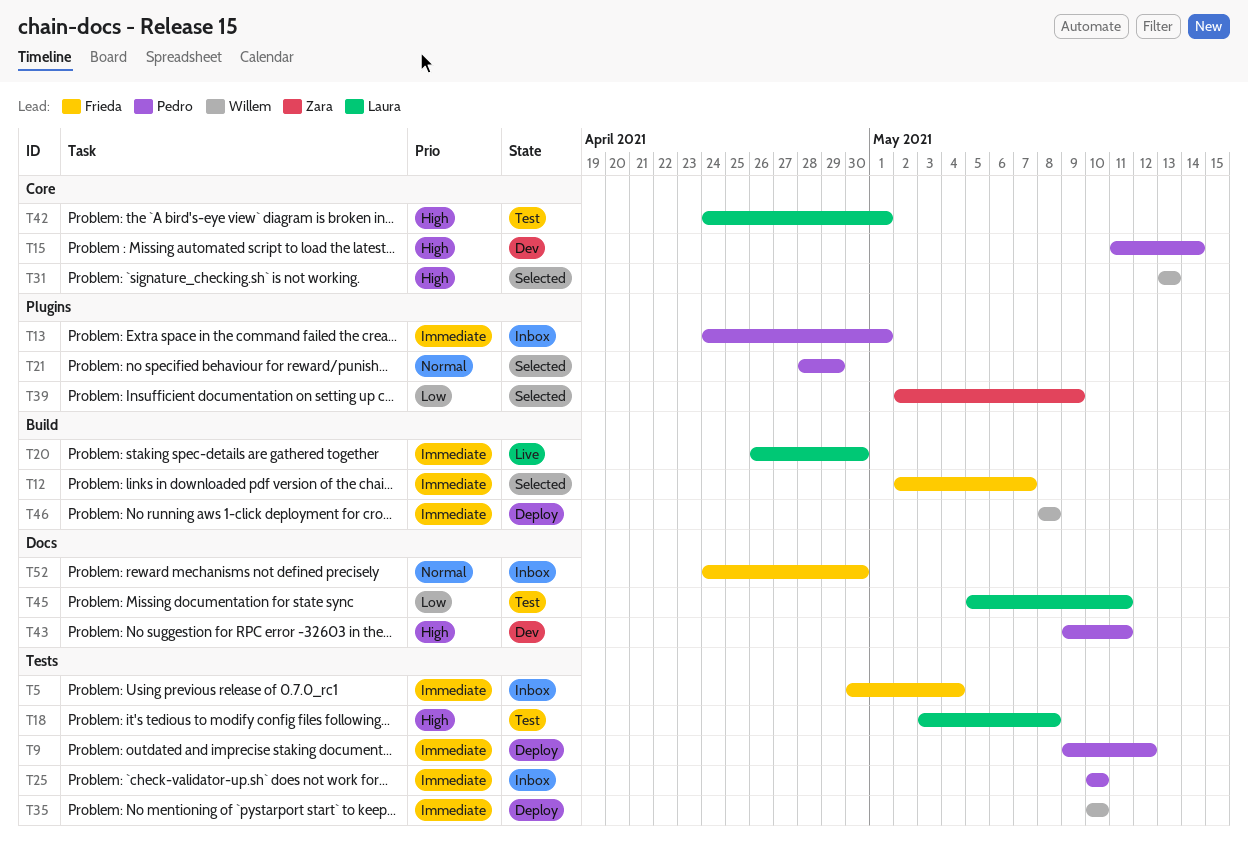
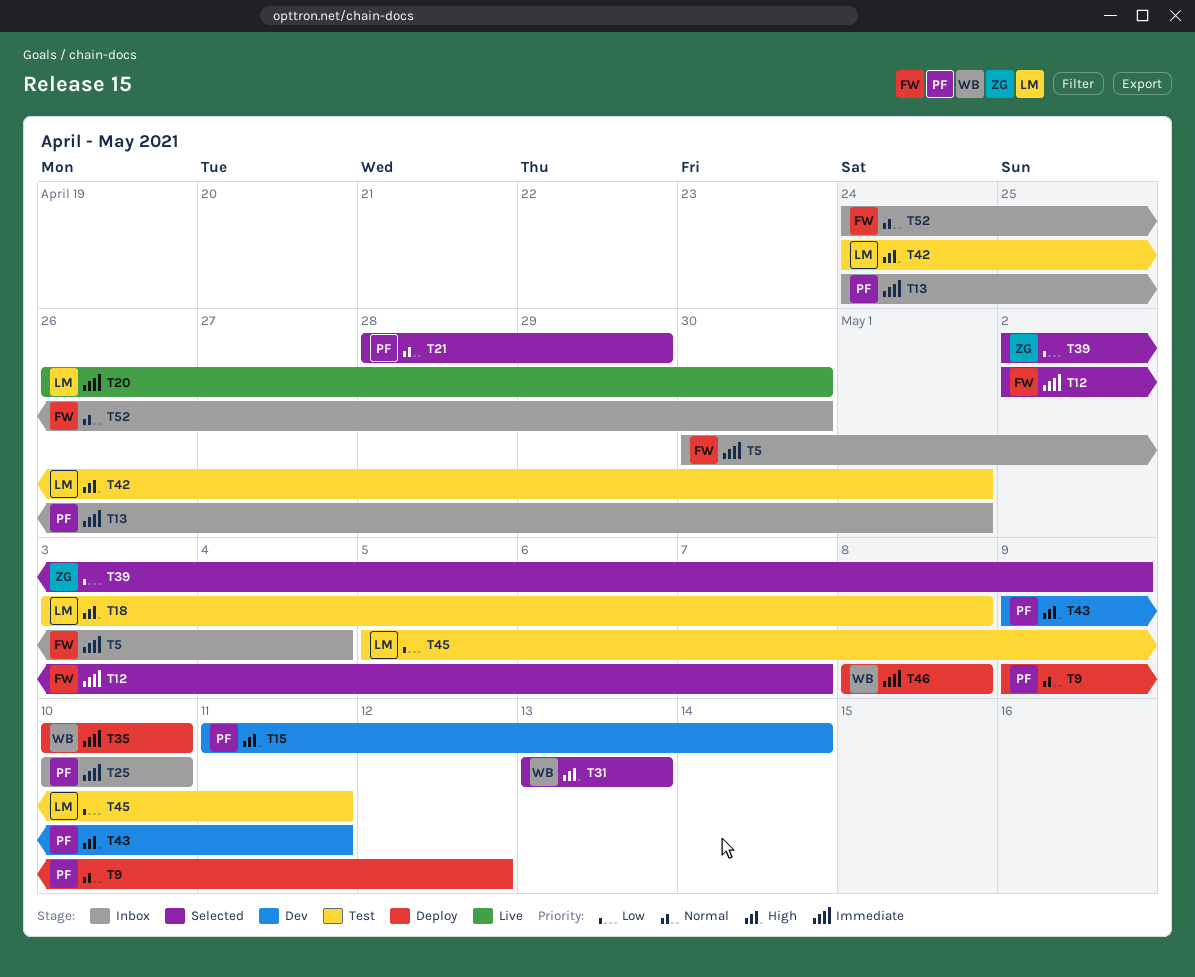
T9, priority: Immediate -> Normal

